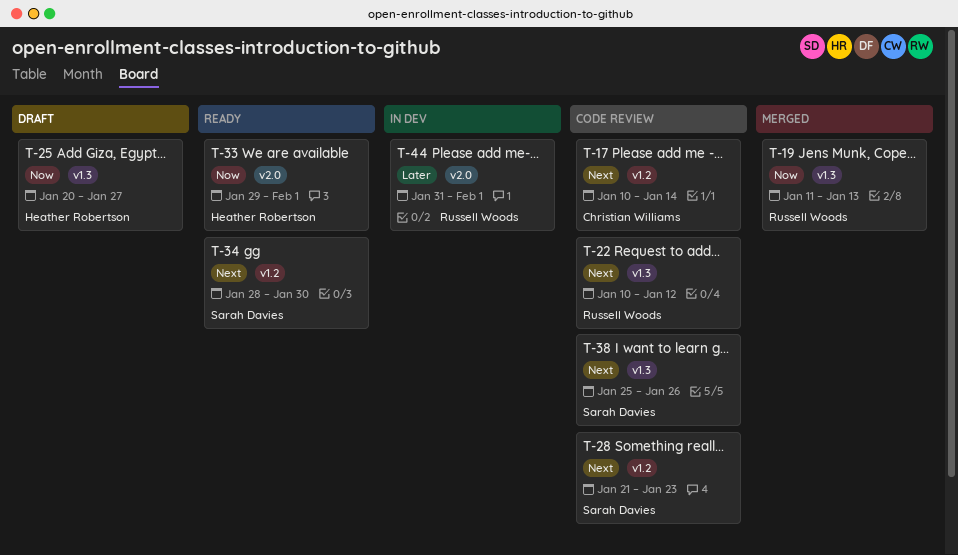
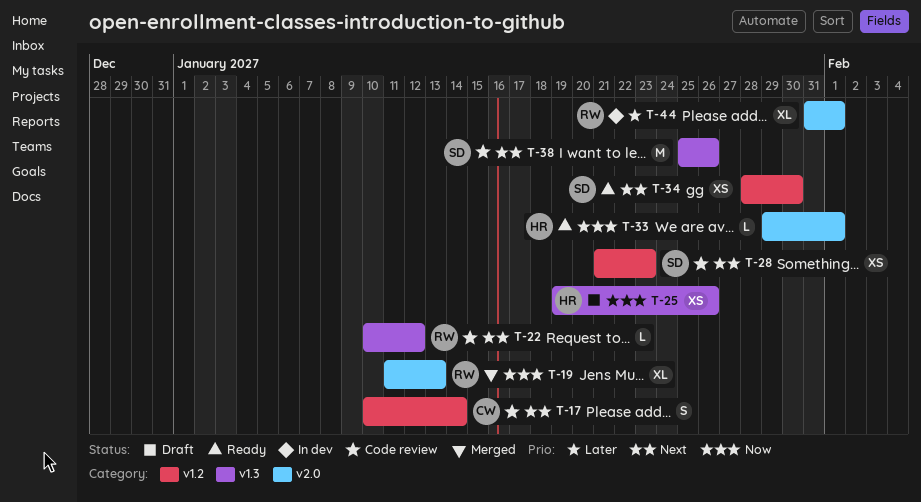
T-19, label: v1.3 -> v2.0
T-25, start: Jan 20 -> Jan 19
T-25, due: Jan 27 -> Jan 26

